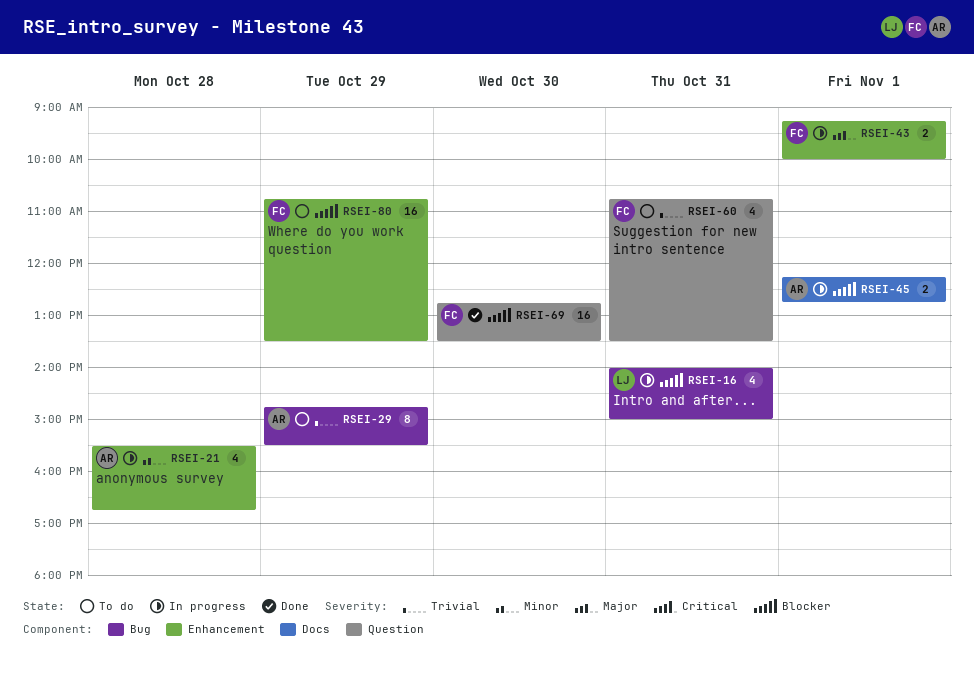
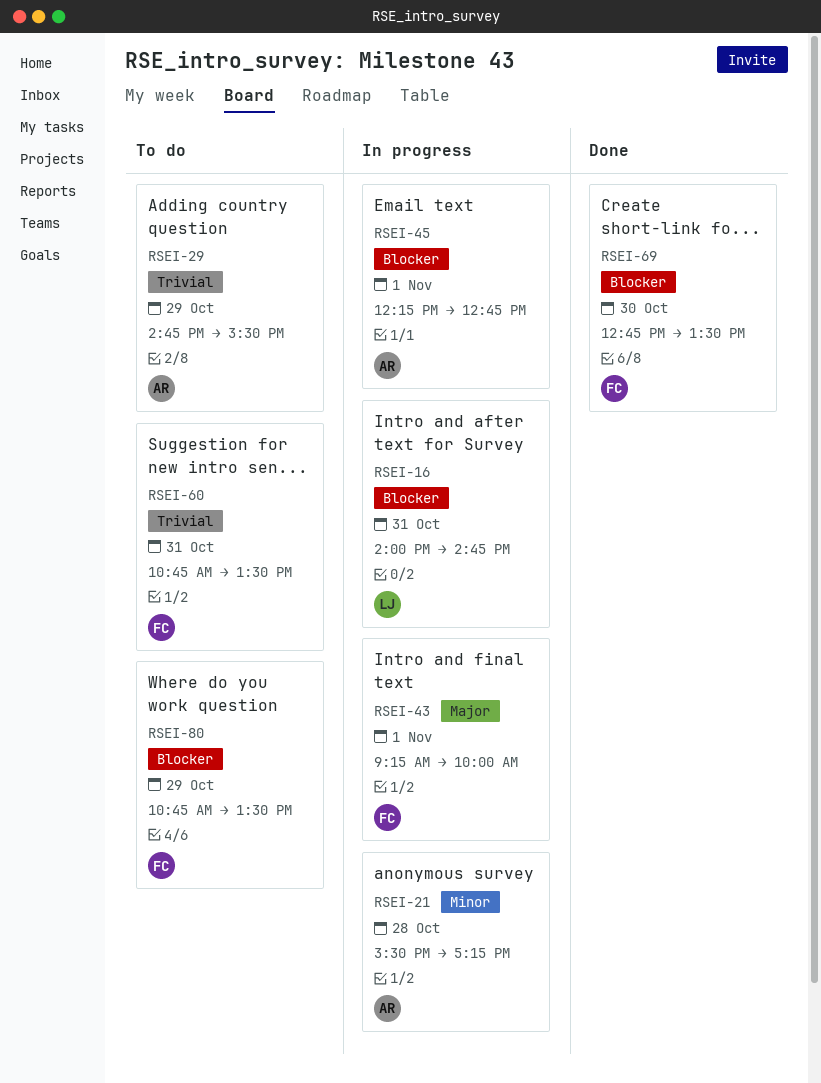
RSEI-16, ends: 15:00 -> 14:45
RSEI-21, ends: 16:45 -> 17:15

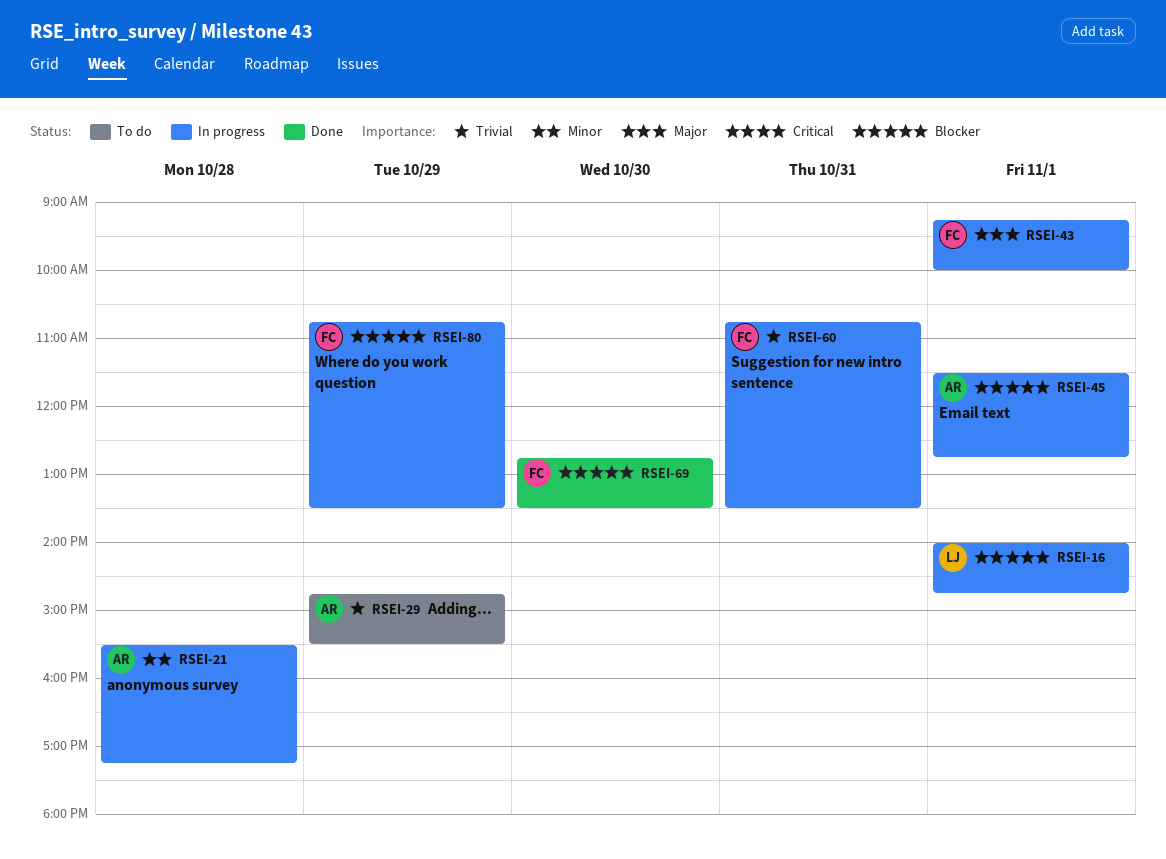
RSEI-16, day: Oct 31 -> Nov 1
RSEI-45, begins: 12:15 -> 11:30
RSEI-60, status: To do -> In progress
RSEI-80, status: To do -> In progress

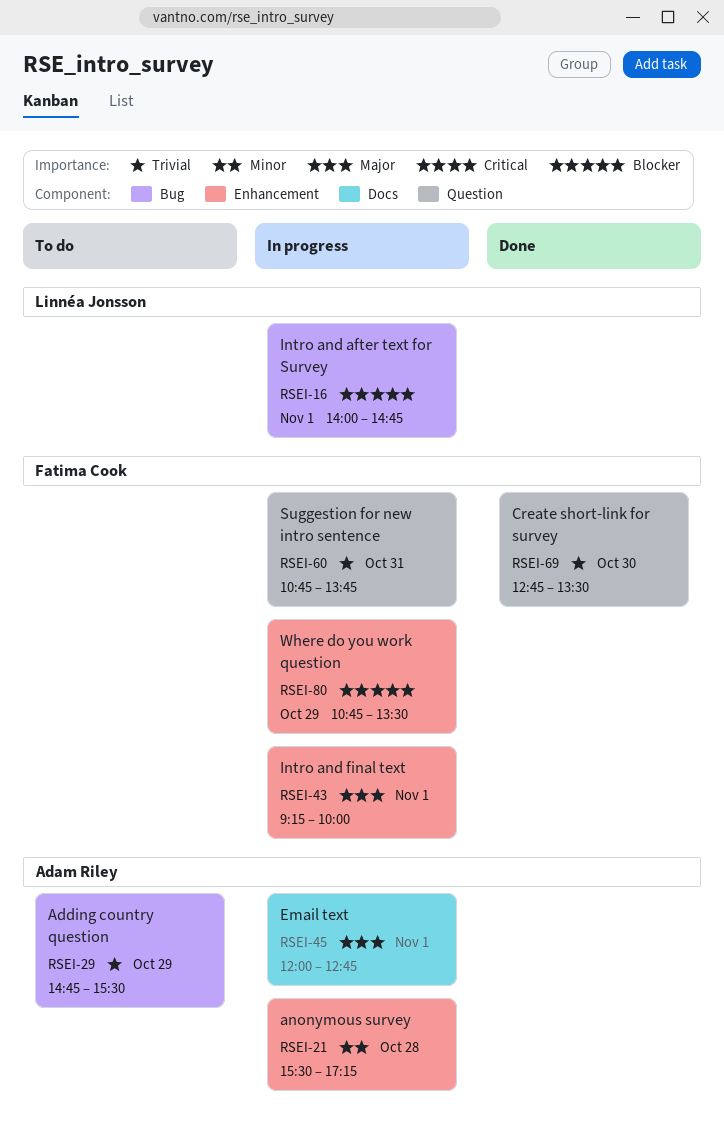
RSEI-45, priority: Blocker -> Major
RSEI-45, begins: 11:30 -> 12:00
RSEI-60, ends: 13:30 -> 13:45
RSEI-69, priority: Blocker -> Trivial

